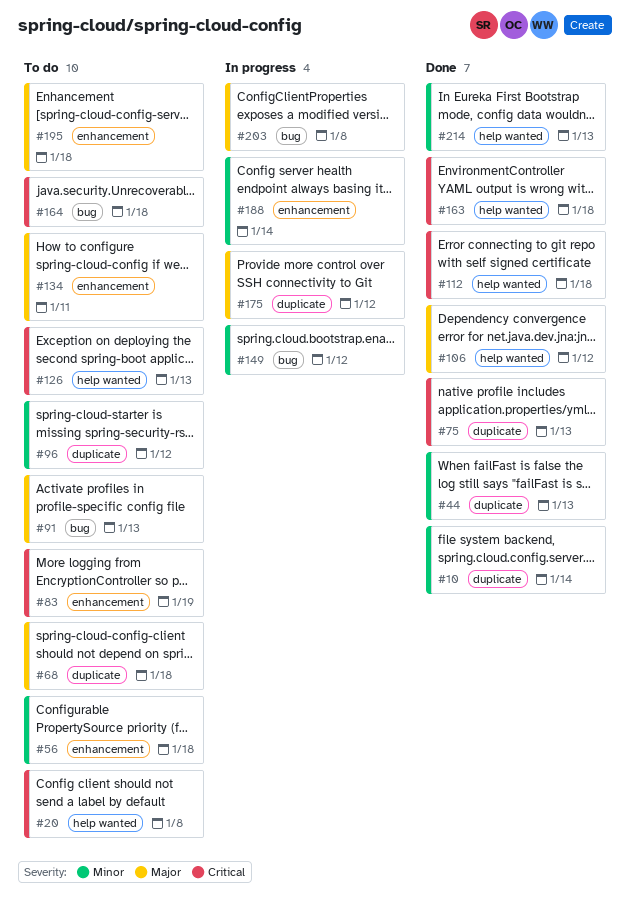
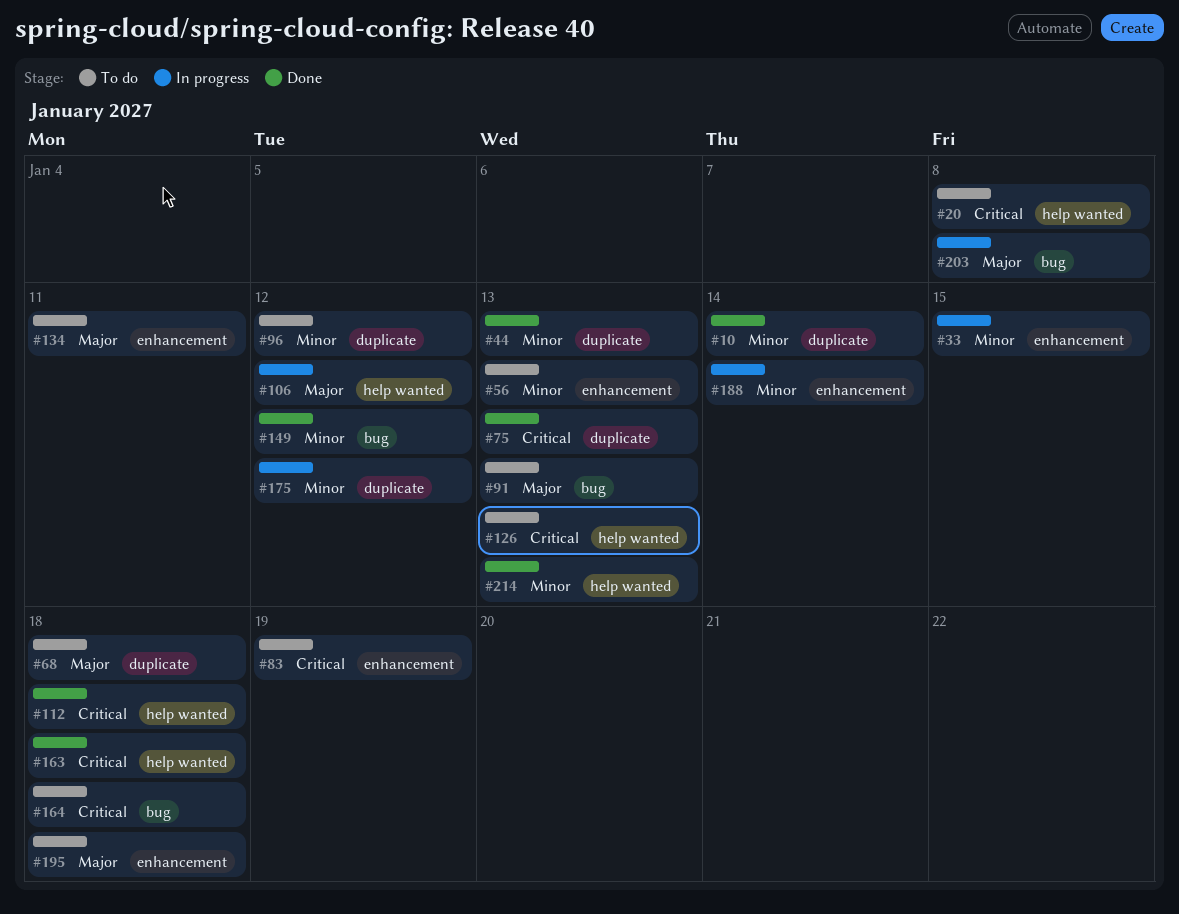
#33: none -> present
#56, due: Jan 18 -> Jan 13
#106, status: Done -> In progress
#149, status: In progress -> Done
#175, priority: Major -> Minor

